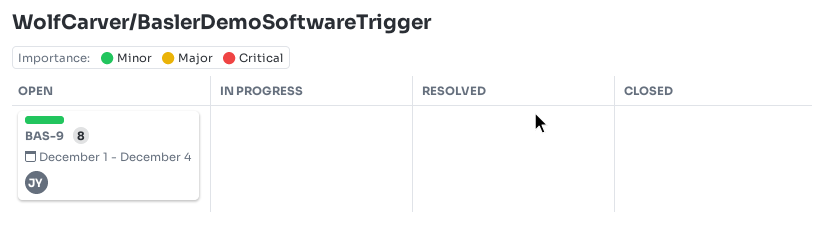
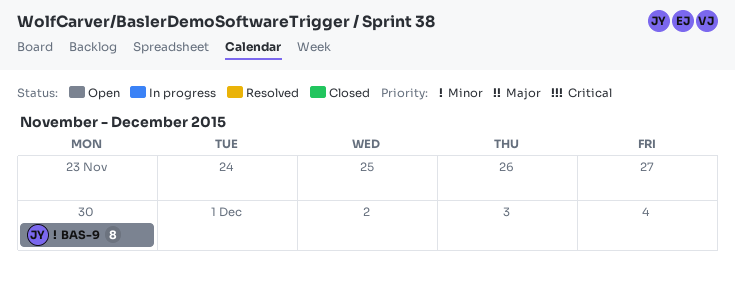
BAS-9, start: Dec 1 -> Nov 30
BAS-9, due: Dec 4 -> Nov 30

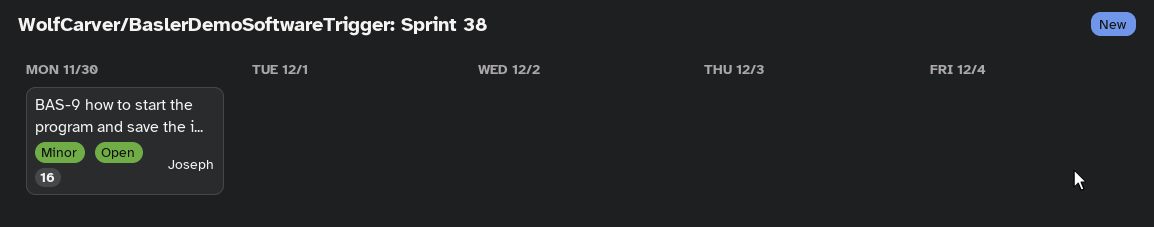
BAS-9, estimate: 8 -> 16

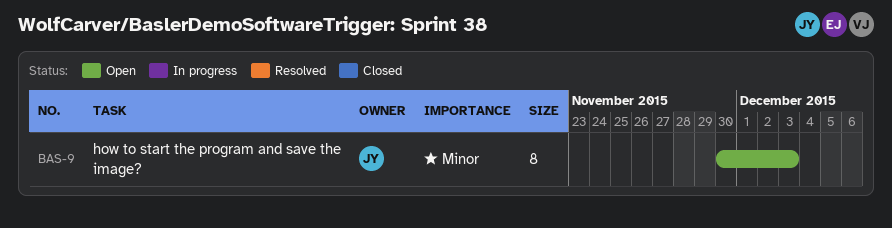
BAS-9, estimate: 16 -> 8
BAS-9, due: Nov 30 -> Dec 3

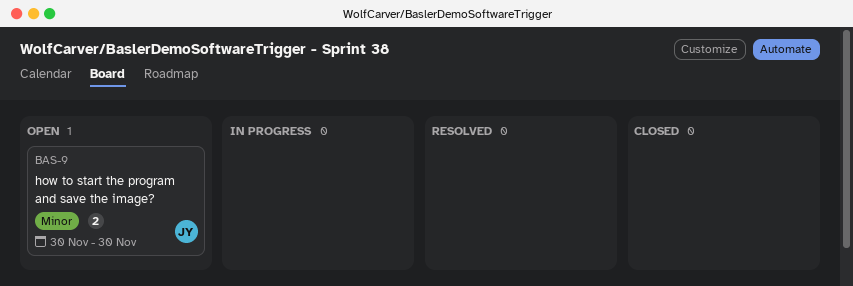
BAS-9, estimate: 8 -> 2
BAS-9, due: Dec 3 -> Nov 30

